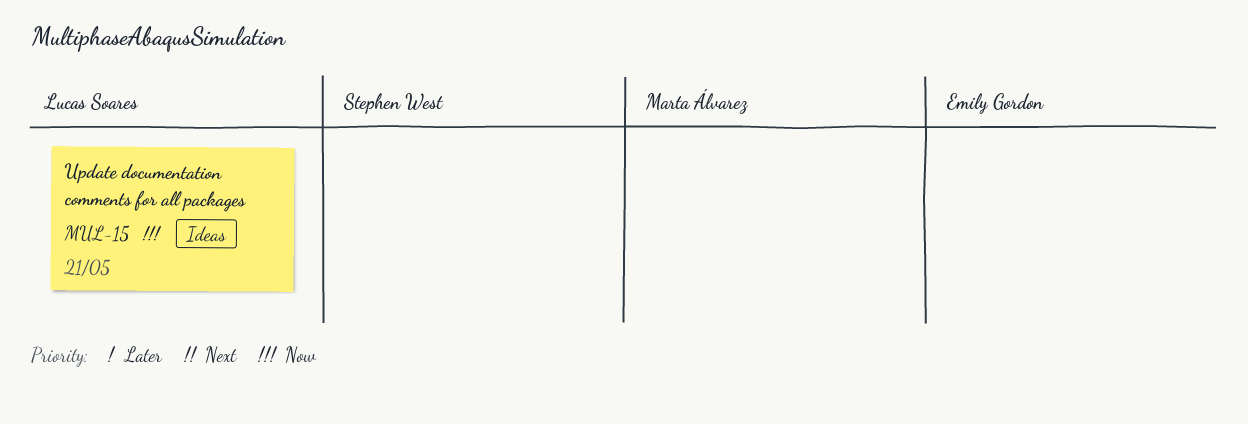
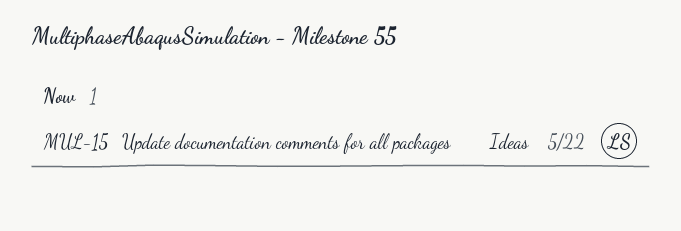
MUL-15, due: May 21 -> May 22

